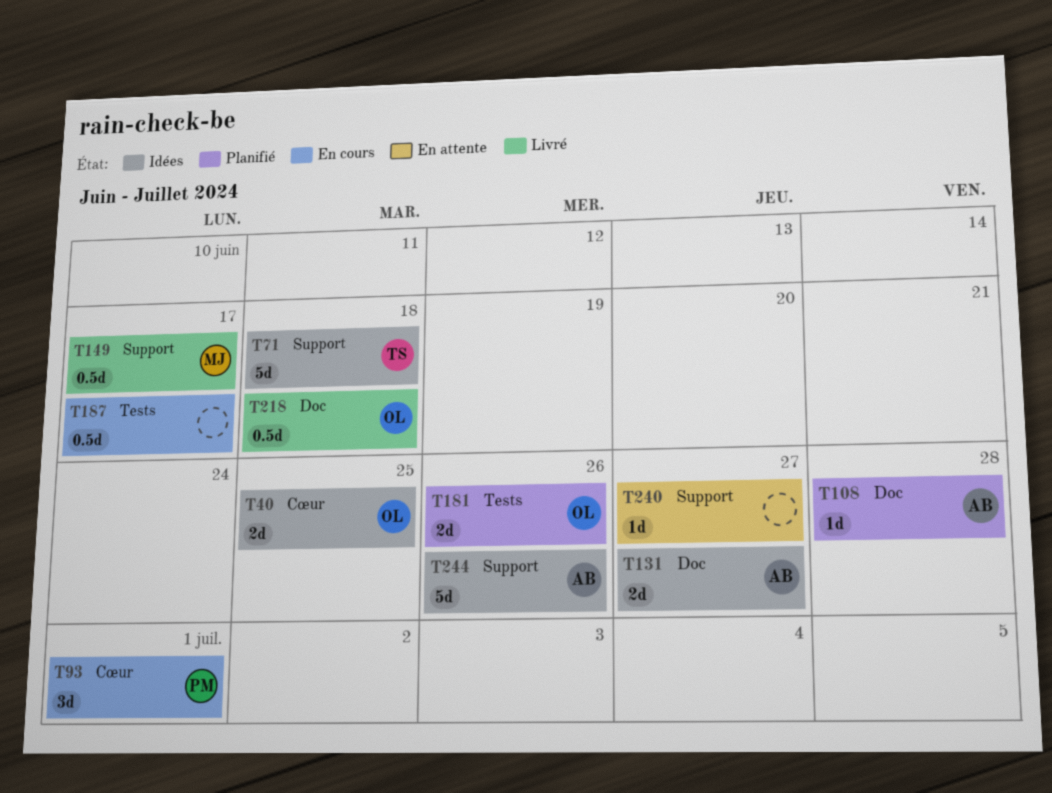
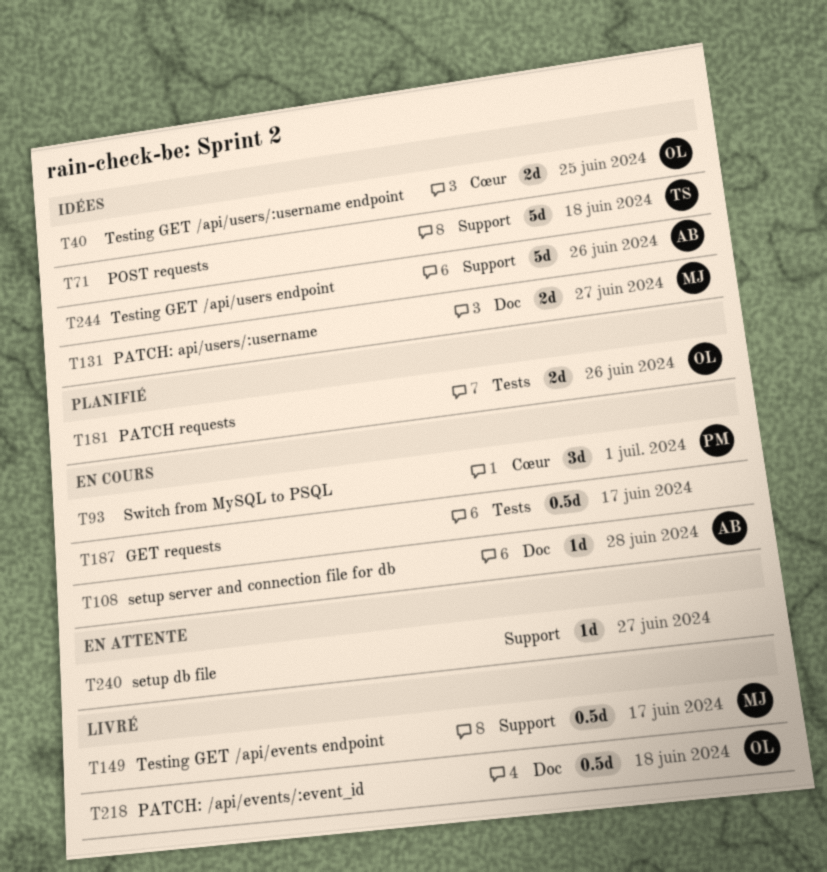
T108, status: Planifié -> En cours
T131, owner: AB -> MJ

